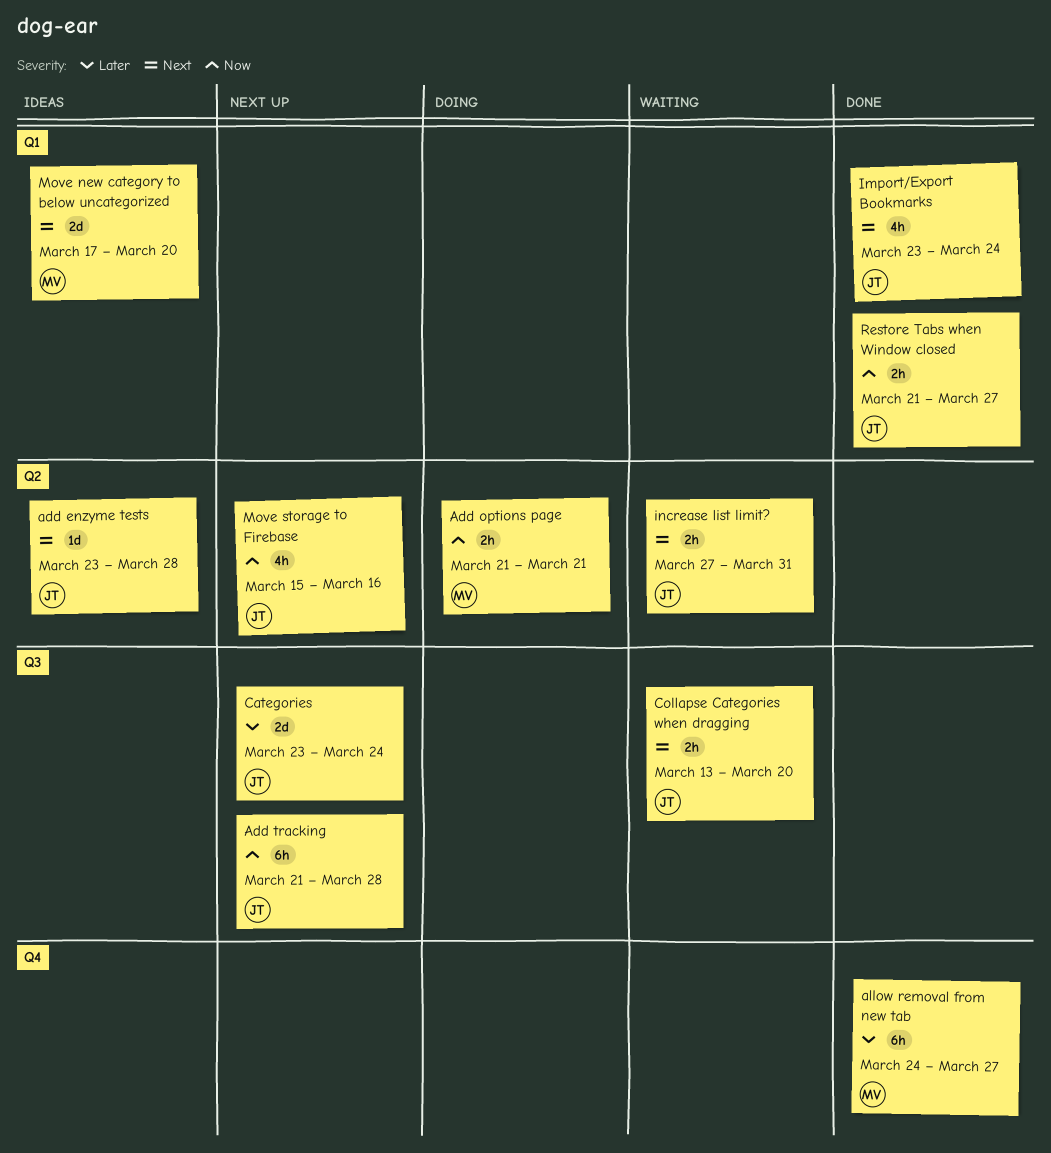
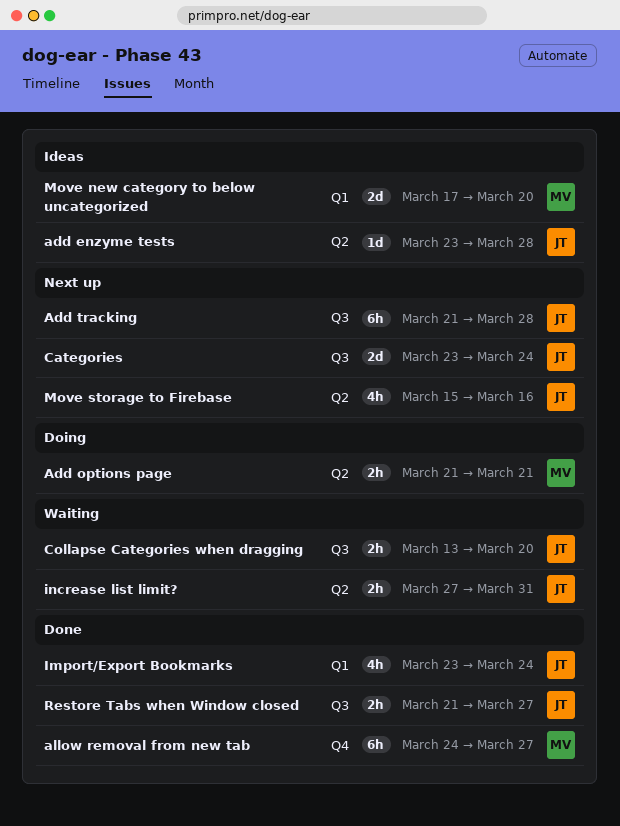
Restore Tabs when Window closed, label: Q1 -> Q3

